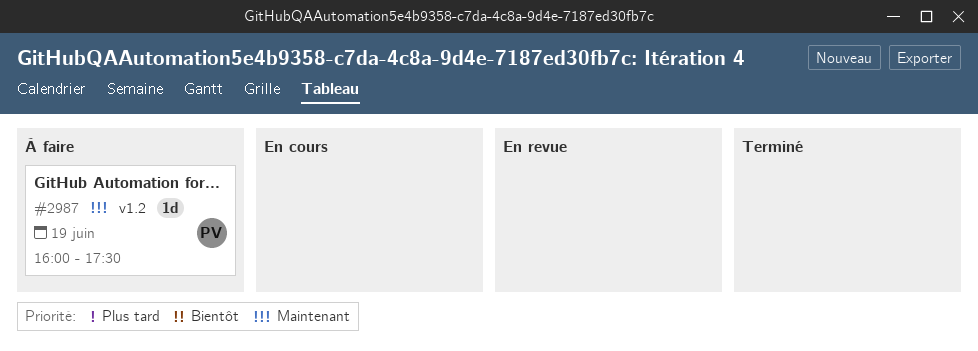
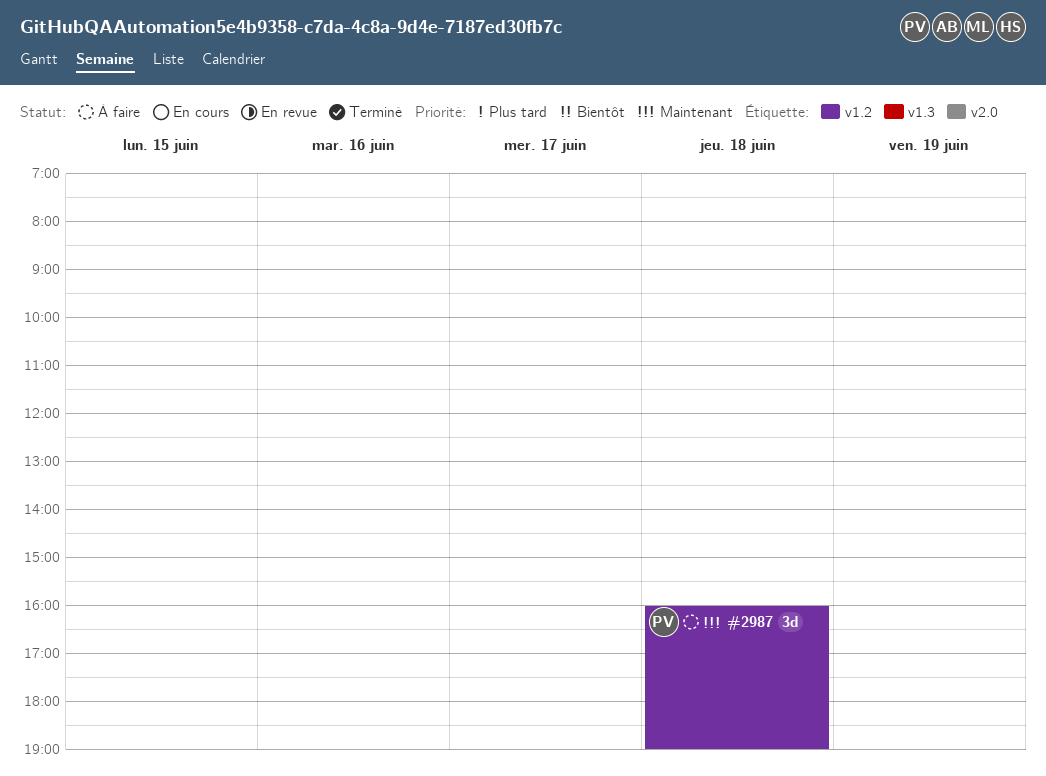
#2987, estimate: 1d -> 3d
#2987, day: Jun 19 -> Jun 18
#2987, ends: 17:30 -> 19:00

